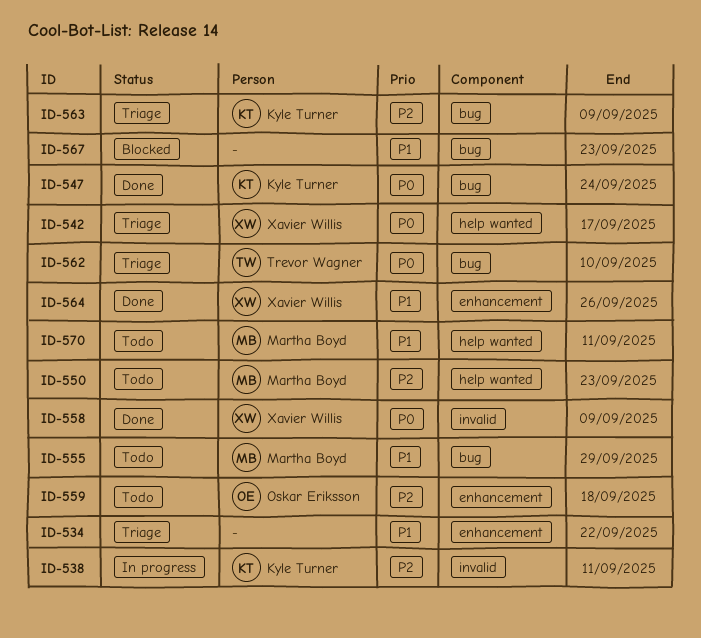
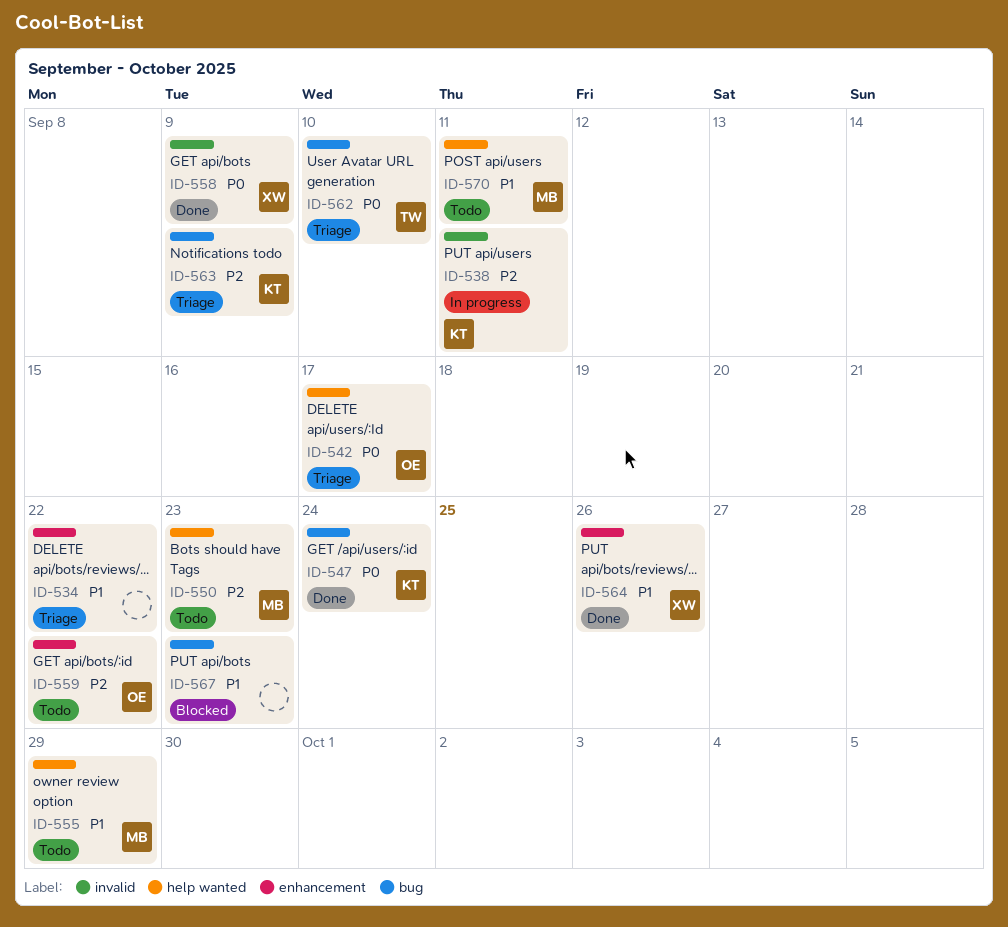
ID-542, owner: Xavier Willis -> Oskar Eriksson
ID-555, label: bug -> help wanted
ID-559, due: Sep 18 -> Sep 22

